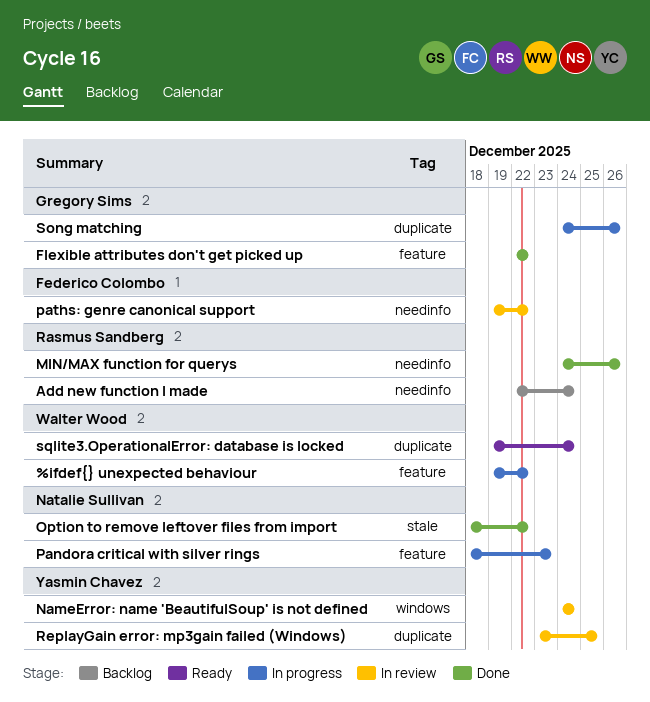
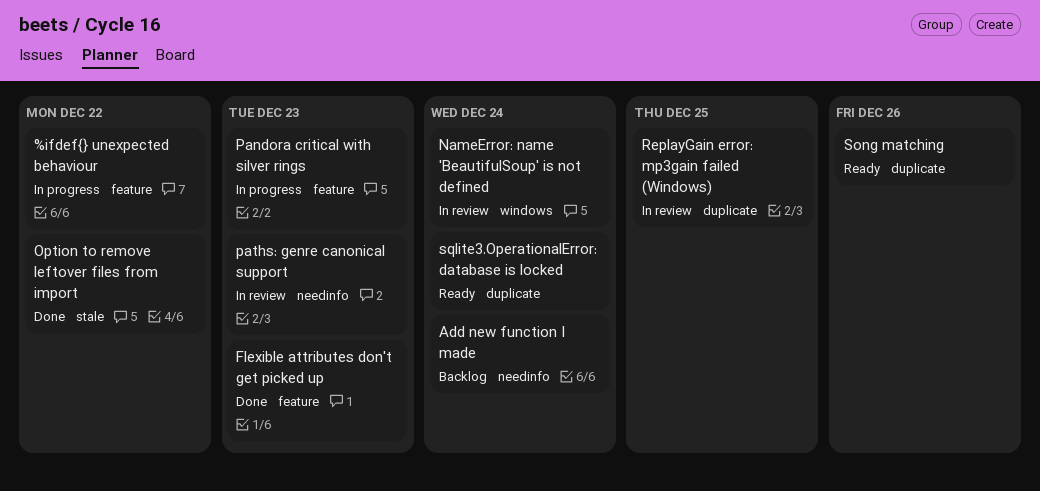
Flexible attributes don't get picked up, due: Dec 22 -> Dec 23
MIN/MAX function for querys: present -> none
paths: genre canonical support, due: Dec 22 -> Dec 23
Song matching, status: In progress -> Ready

